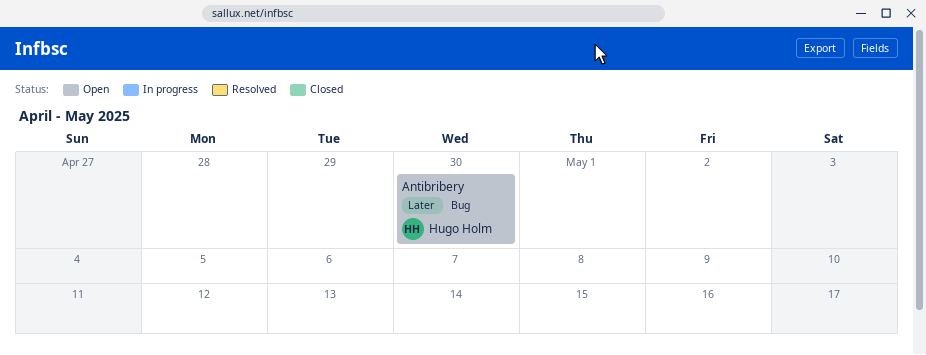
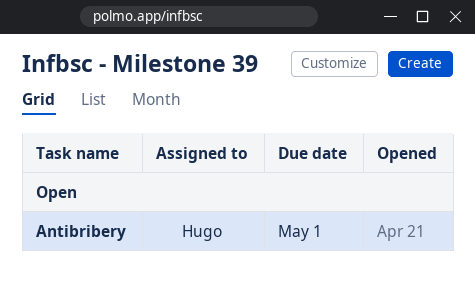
Antibribery, due: Apr 30 -> May 1

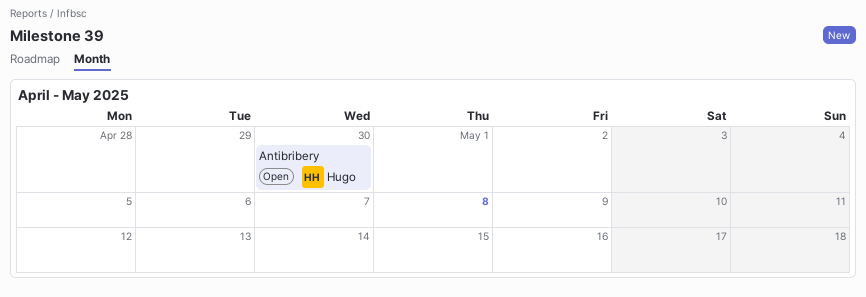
Antibribery, due: May 1 -> Apr 30

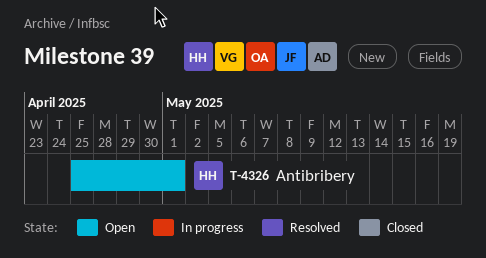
Antibribery, due: Apr 30 -> May 1

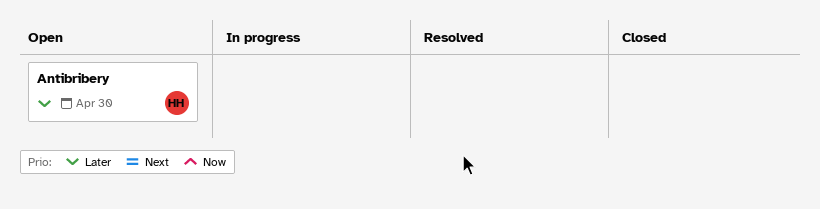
Antibribery, due: May 1 -> Apr 30

